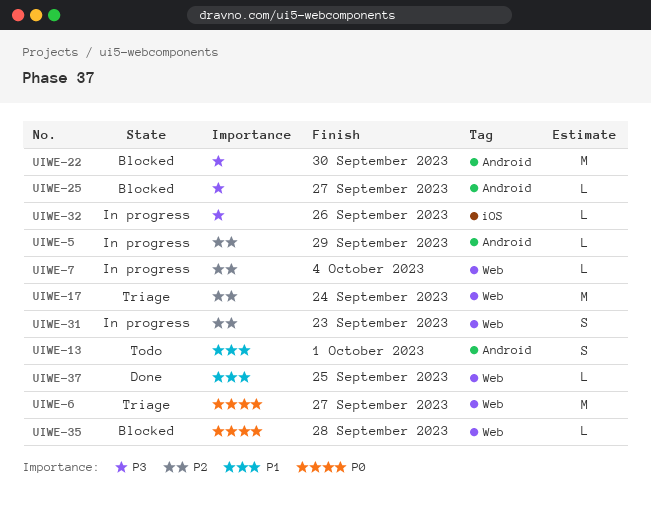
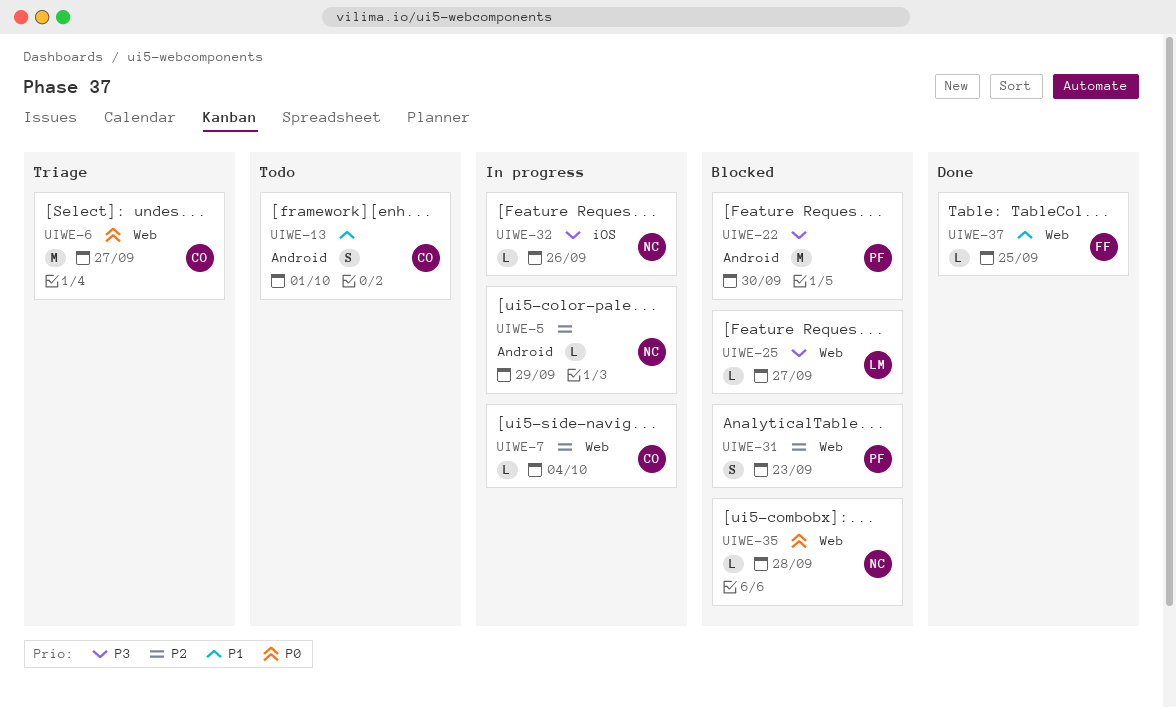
UIWE-17: present -> none
UIWE-25, label: Android -> Web
UIWE-31, status: In progress -> Blocked

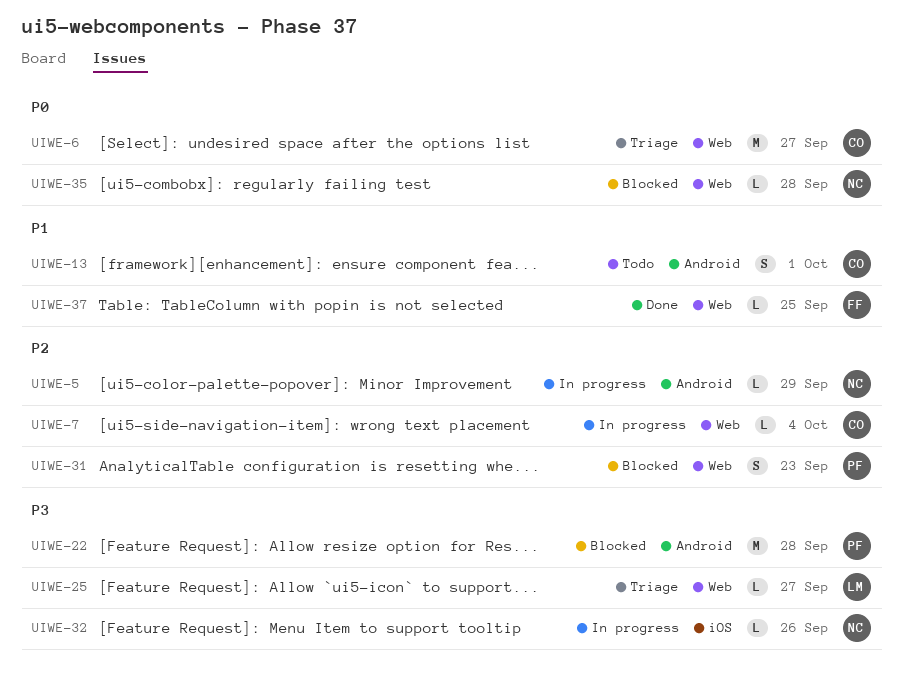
UIWE-22, due: Sep 30 -> Sep 28
UIWE-25, status: Blocked -> Triage

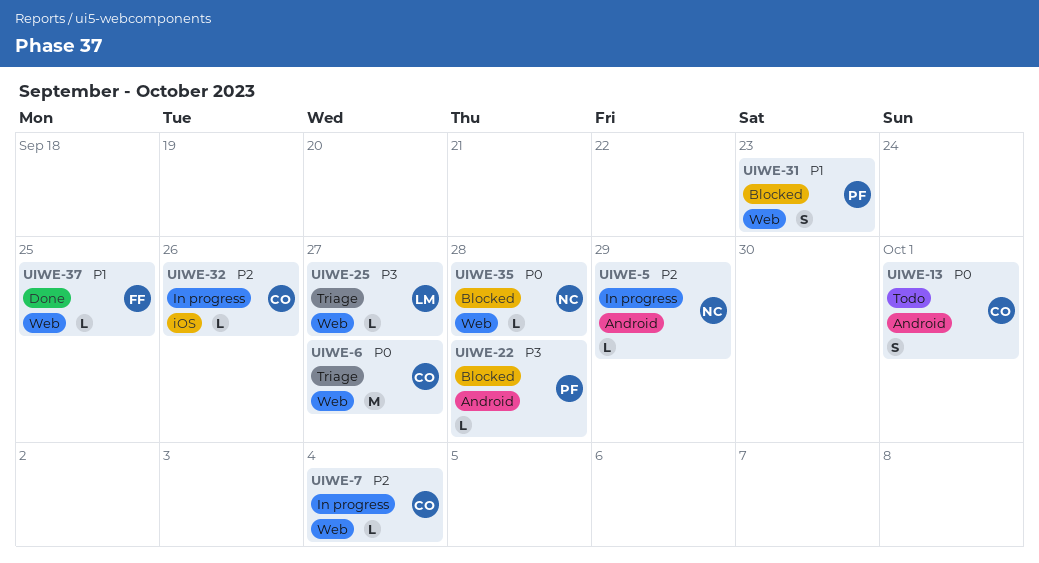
UIWE-13, priority: P1 -> P0
UIWE-22, estimate: M -> L
UIWE-31, priority: P2 -> P1
UIWE-32, owner: NC -> CO
UIWE-32, priority: P3 -> P2

